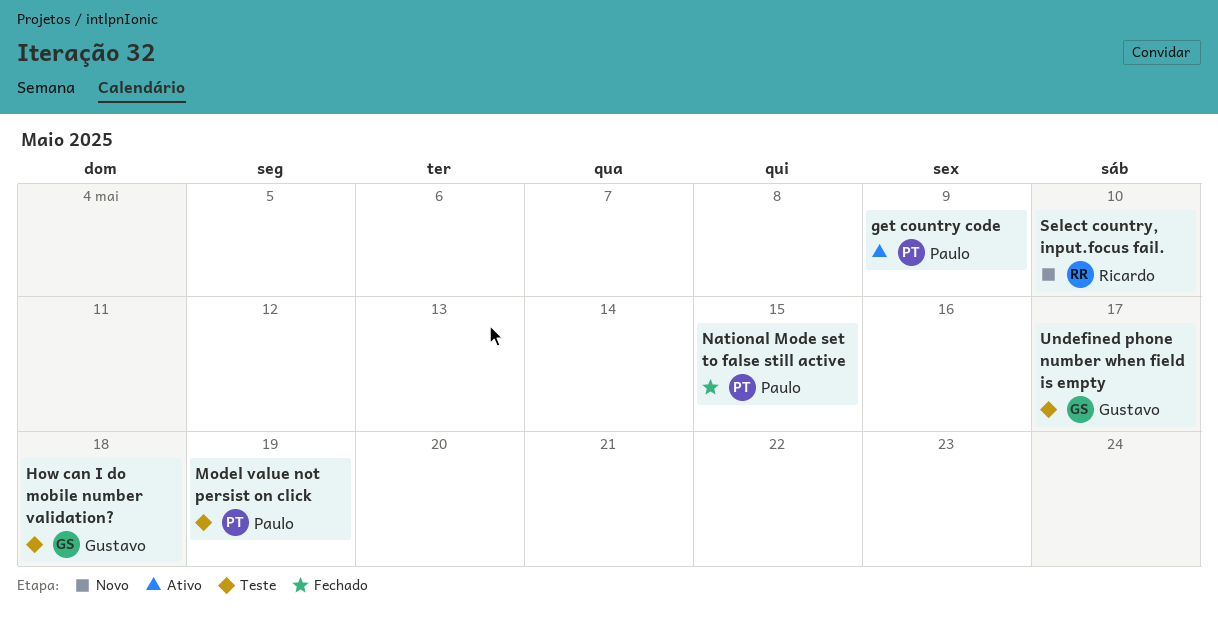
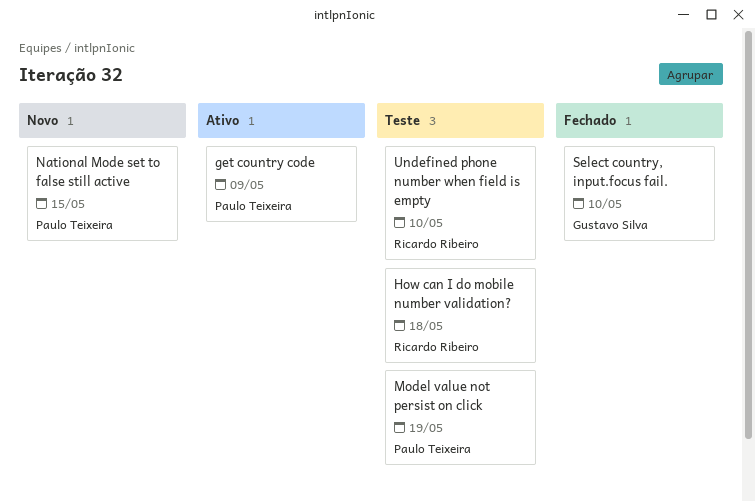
How can I do mobile number validation?, owner: Gustavo Silva -> Ricardo Ribeiro
National Mode set to false still active, status: Fechado -> Novo
Select country, input.focus fail., status: Novo -> Fechado
Select country, input.focus fail., owner: Ricardo Ribeiro -> Gustavo Silva
Undefined phone number when field is empty, owner: Gustavo Silva -> Ricardo Ribeiro
Undefined phone number when field is empty, due: May 17 -> May 10

